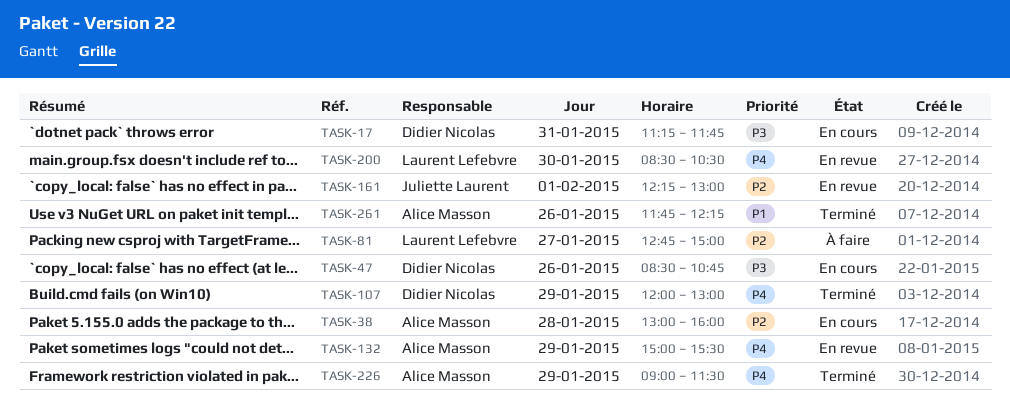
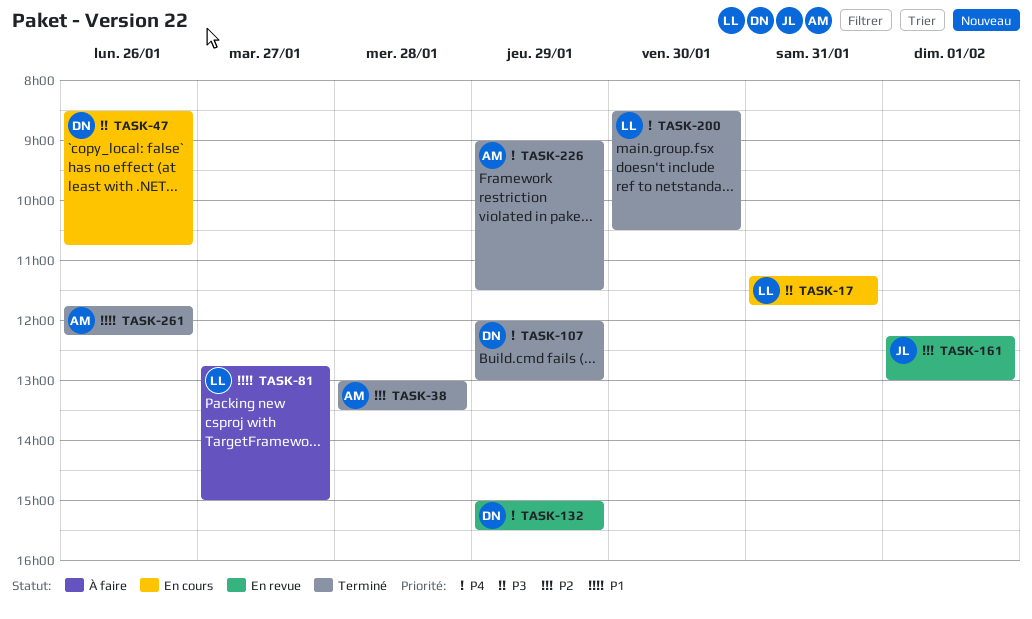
TASK-17, owner: Didier Nicolas -> Laurent Lefebvre
TASK-38, status: En cours -> Terminé
TASK-38, ends: 16:00 -> 13:30
TASK-81, priority: P2 -> P1
TASK-132, owner: Alice Masson -> Didier Nicolas
TASK-200, status: En revue -> Terminé

